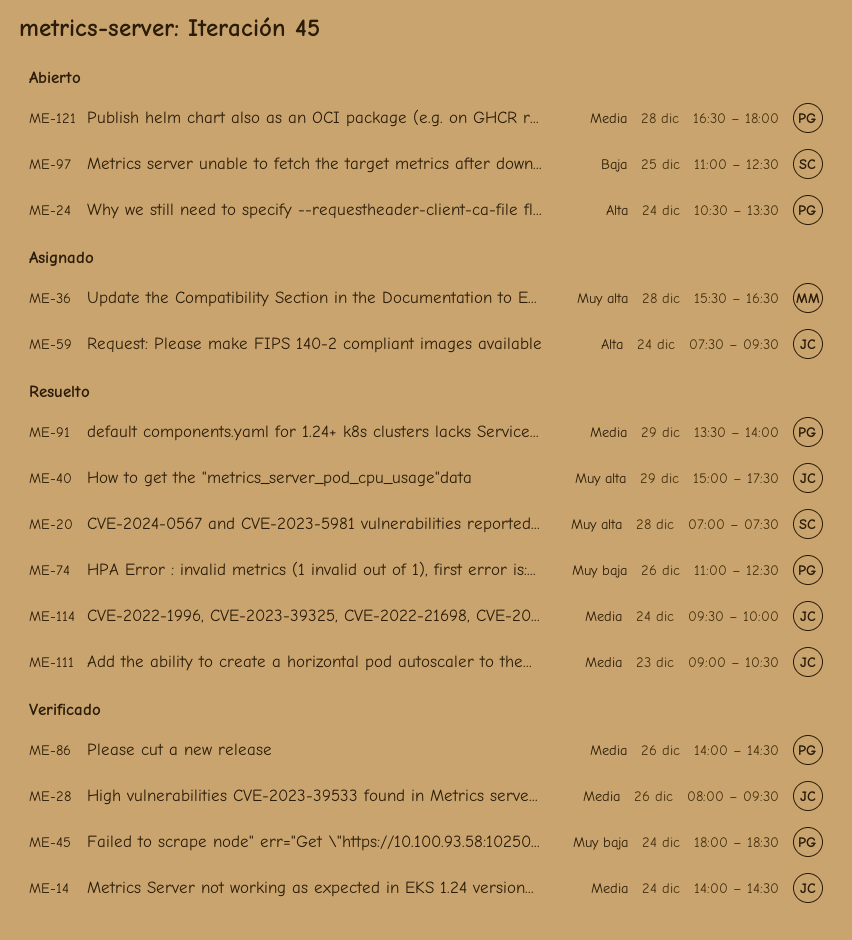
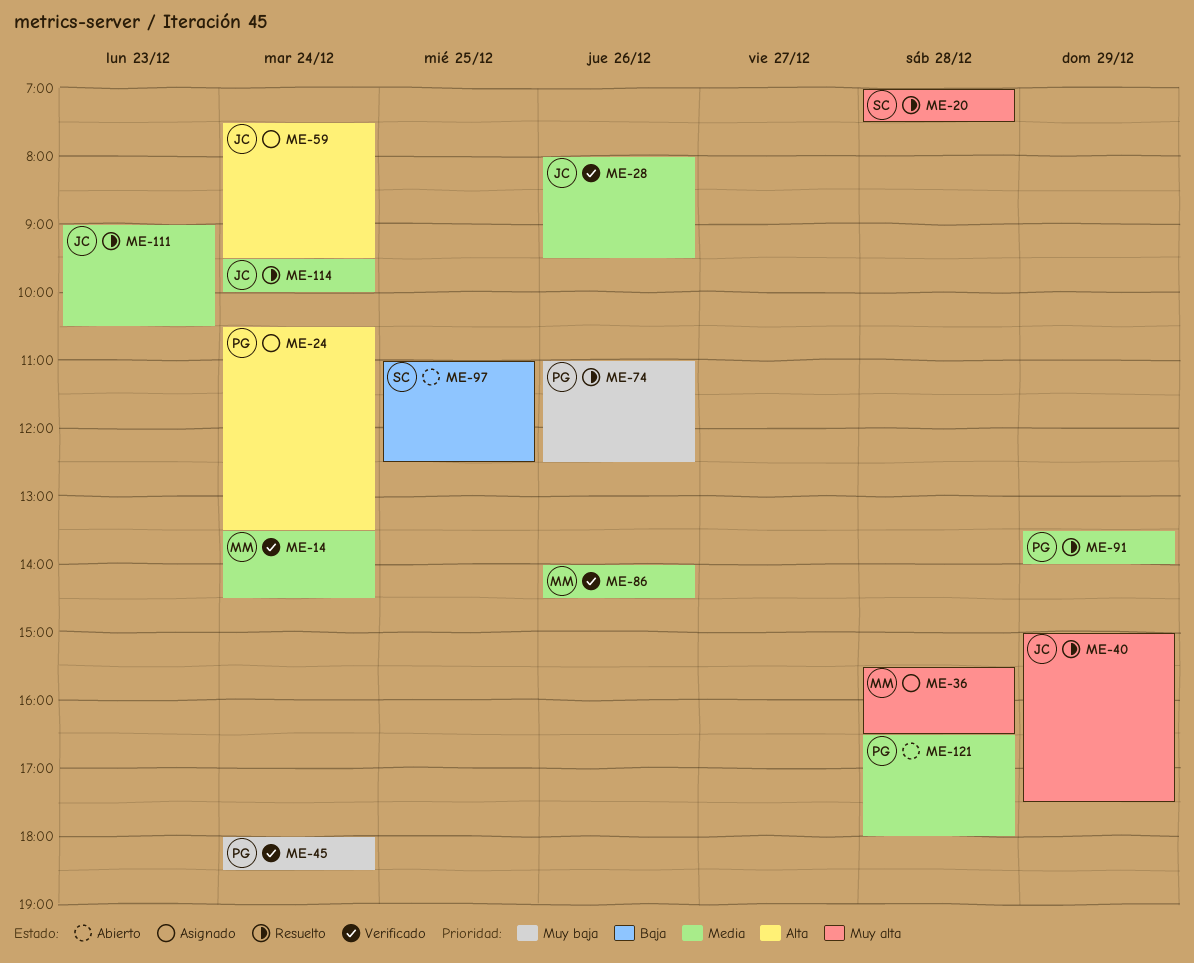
ME-14, owner: JC -> MM
ME-14, begins: 14:00 -> 13:30
ME-24, status: Abierto -> Asignado
ME-86, owner: PG -> MM

